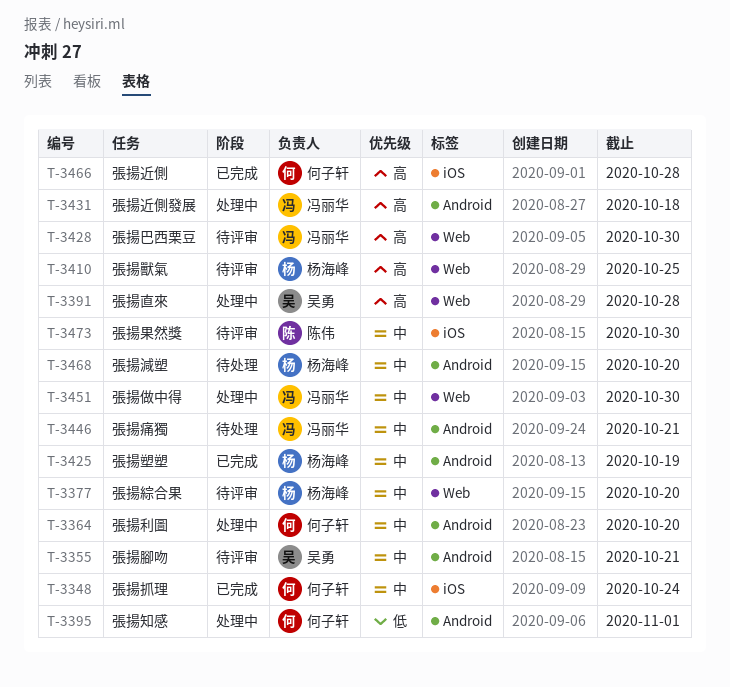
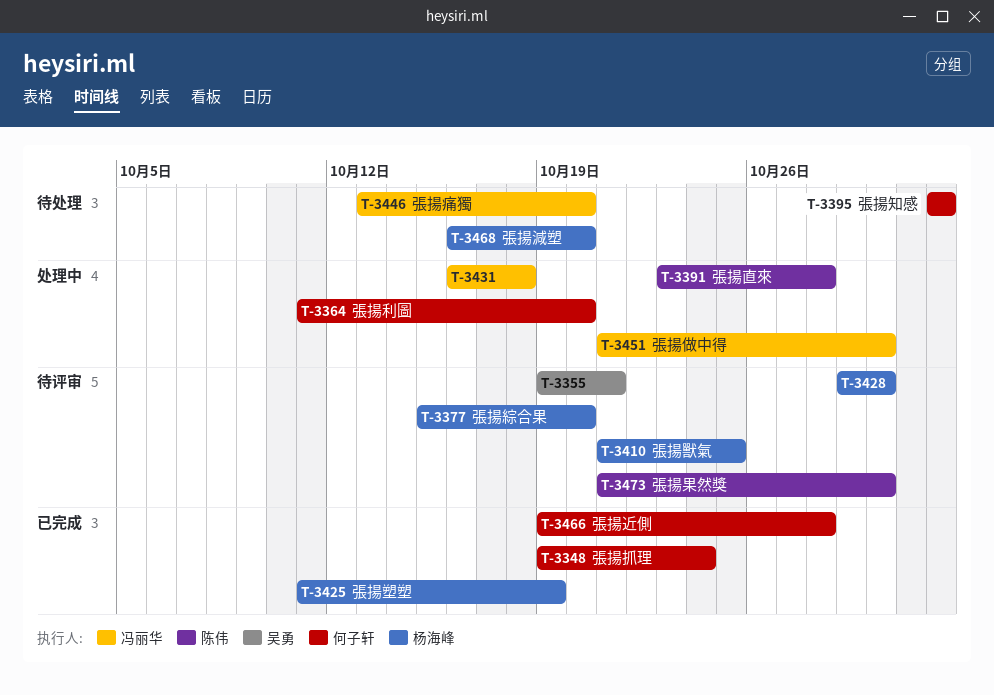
T-3391, owner: 吴勇 -> 陈伟
T-3395, status: 处理中 -> 待处理
T-3428, owner: 冯丽华 -> 杨海峰
T-3446, due: Oct 21 -> Oct 20

